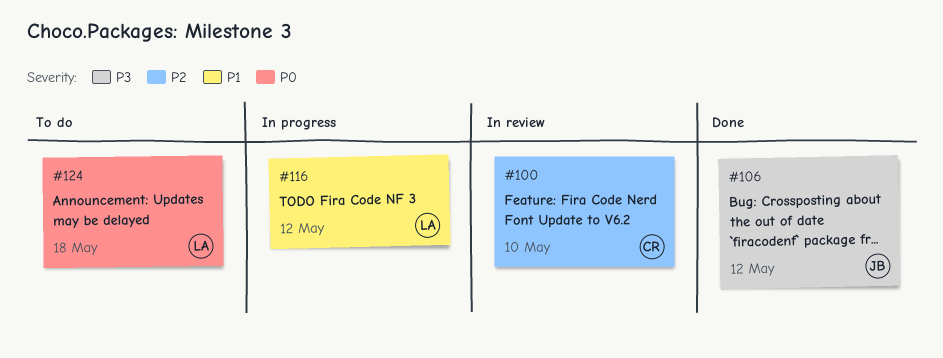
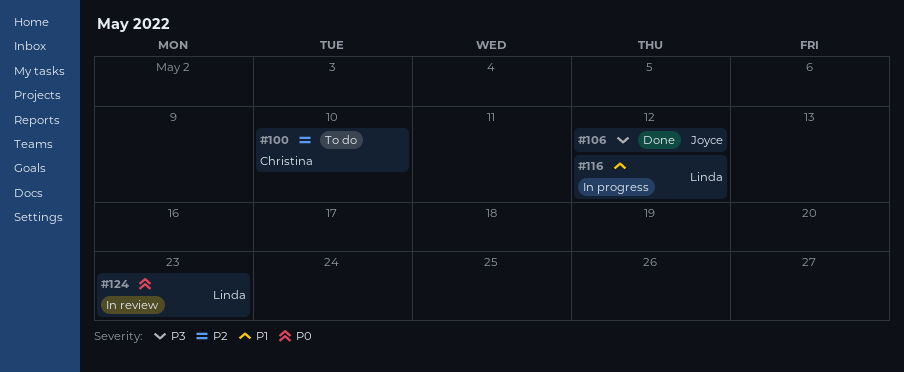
#100, status: In review -> To do
#124, status: To do -> In review
#124, due: May 18 -> May 23

